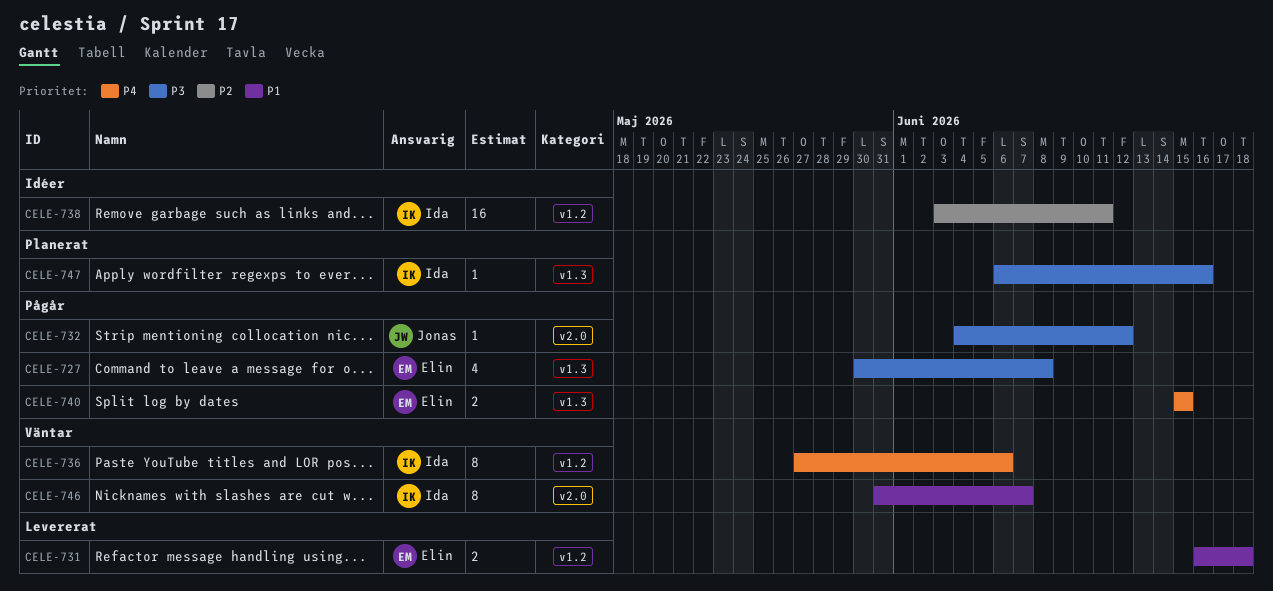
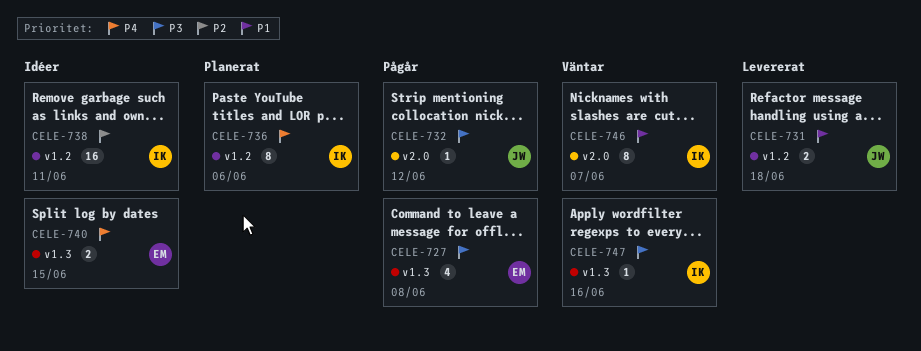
CELE-731, owner: Elin -> Jonas
CELE-736, status: Väntar -> Planerat
CELE-740, status: Pågår -> Idéer
CELE-747, status: Planerat -> Väntar

